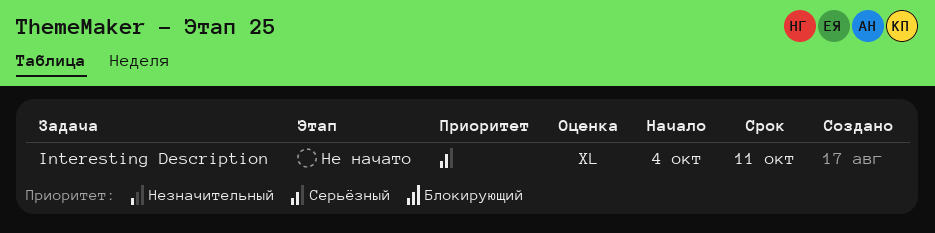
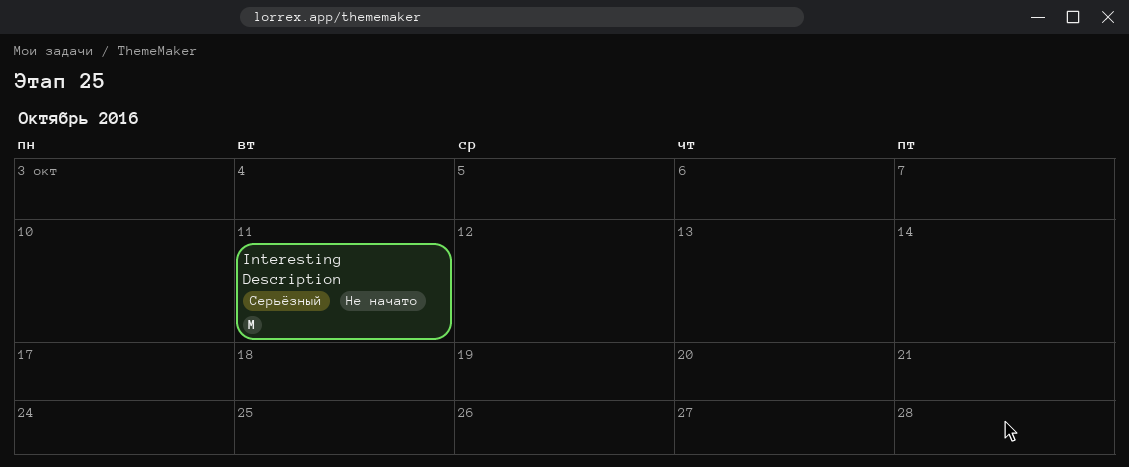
Interesting Description, estimate: XL -> M

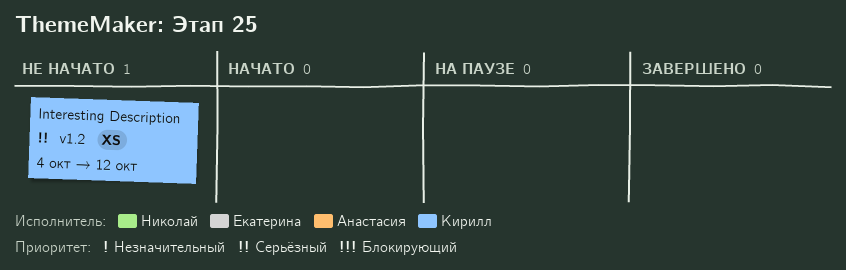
Interesting Description, estimate: M -> XS
Interesting Description, due: Oct 11 -> Oct 12

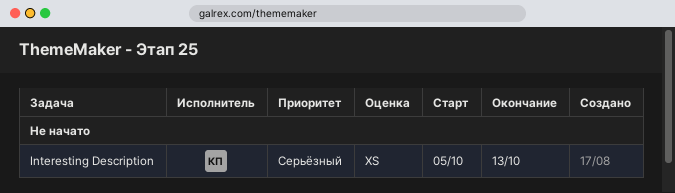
Interesting Description, start: Oct 4 -> Oct 5
Interesting Description, due: Oct 12 -> Oct 13

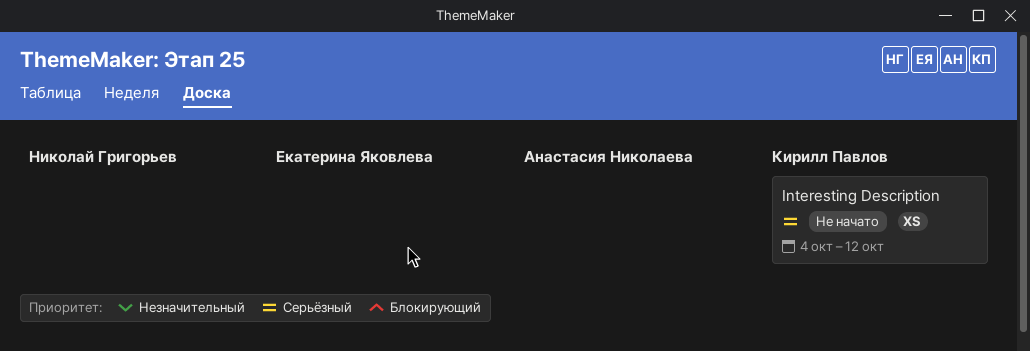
Interesting Description, start: Oct 5 -> Oct 4
Interesting Description, due: Oct 13 -> Oct 12

